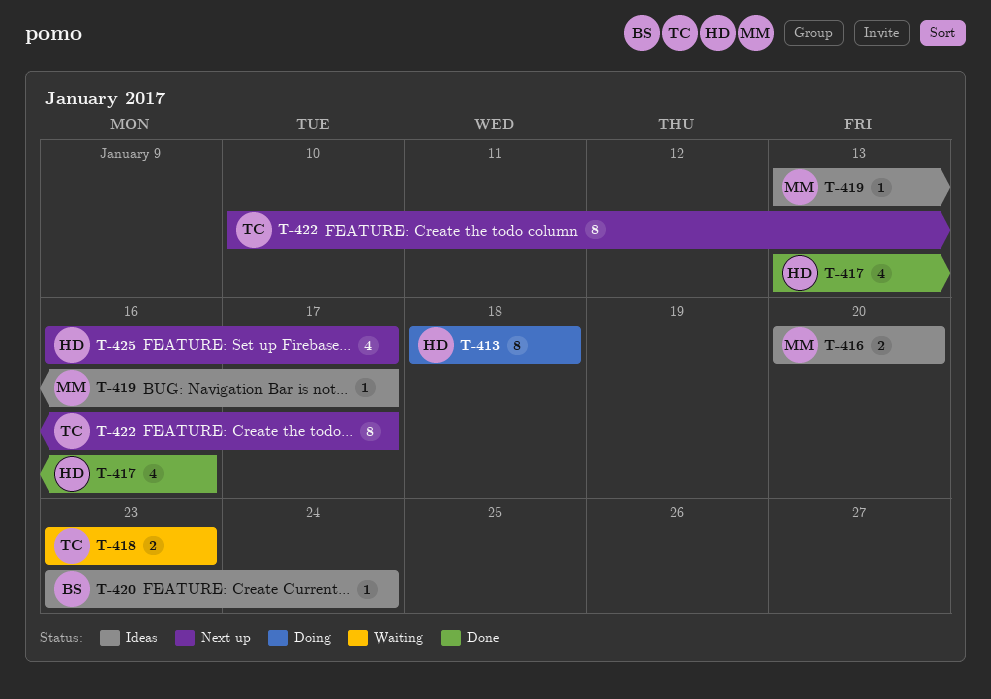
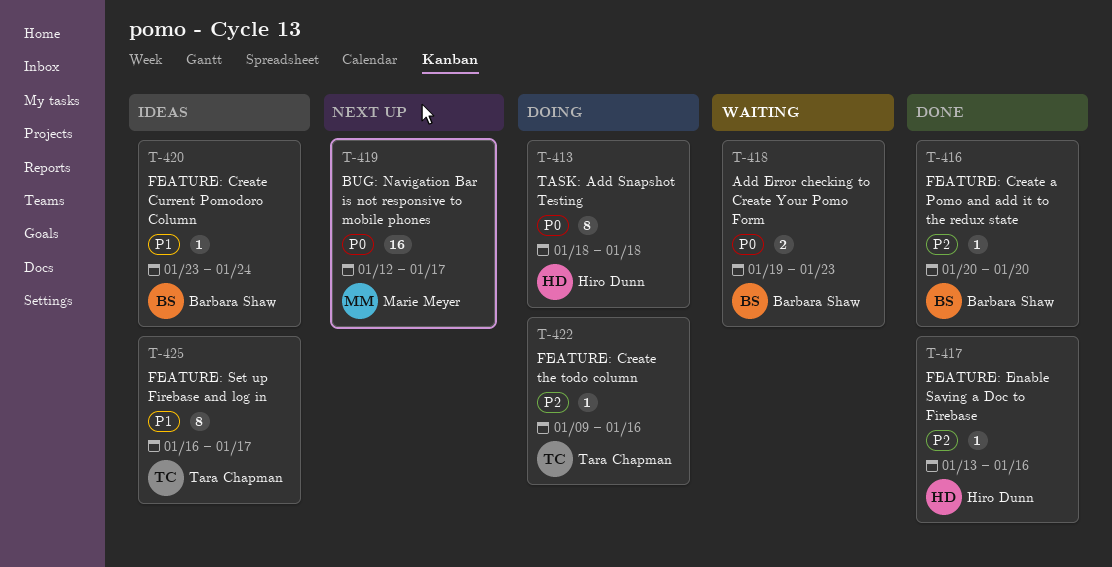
T-416, status: Ideas -> Done
T-416, owner: Marie Meyer -> Barbara Shaw
T-416, estimate: 2 -> 1
T-417, estimate: 4 -> 1
T-418, owner: Tara Chapman -> Barbara Shaw
T-418, start: Jan 23 -> Jan 19
T-419, status: Ideas -> Next up
T-419, estimate: 1 -> 16
T-419, start: Jan 13 -> Jan 12
T-422, status: Next up -> Doing
T-422, estimate: 8 -> 1
T-422, start: Jan 10 -> Jan 9
T-422, due: Jan 17 -> Jan 16
T-425, status: Next up -> Ideas
T-425, owner: Hiro Dunn -> Tara Chapman
T-425, estimate: 4 -> 8

